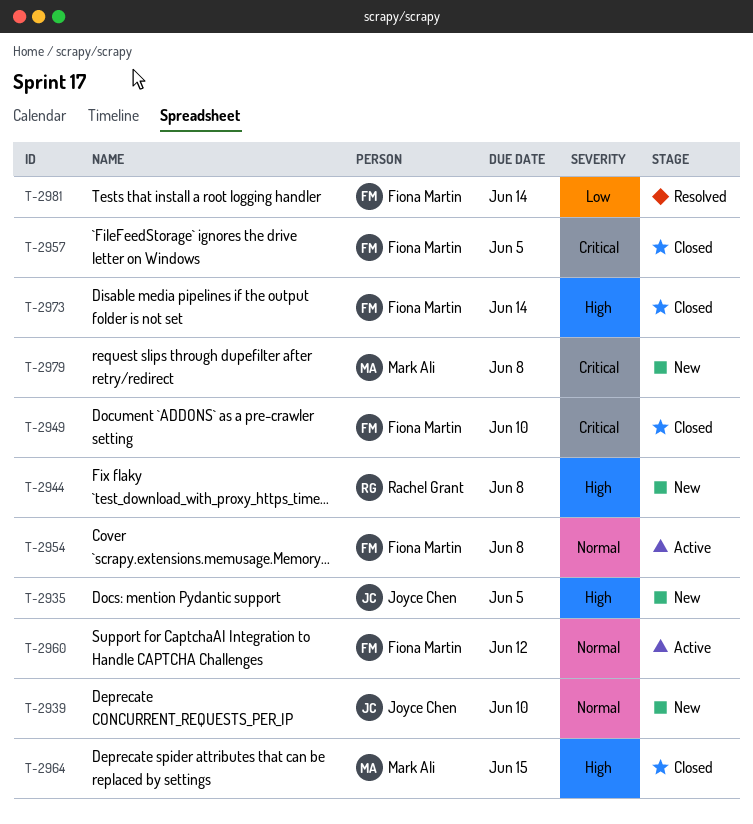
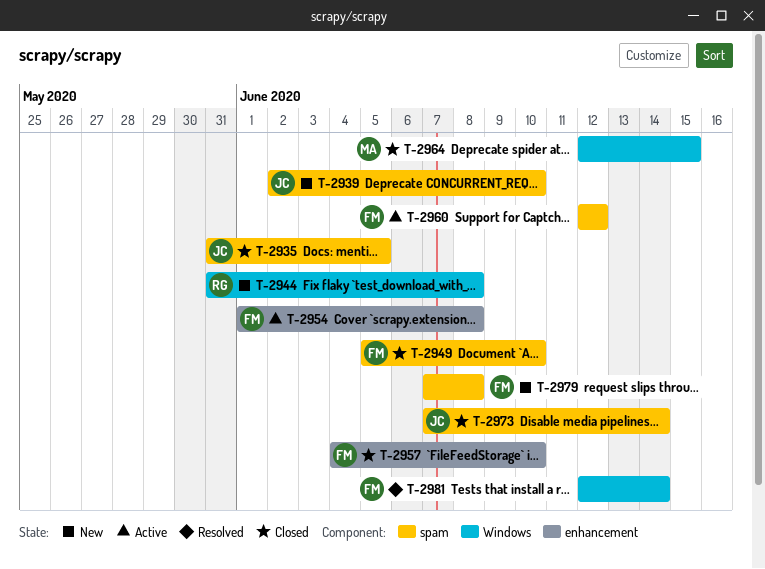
T-2935, status: New -> Closed
T-2957, due: Jun 5 -> Jun 10
T-2973, owner: Fiona Martin -> Joyce Chen
T-2979, owner: Mark Ali -> Fiona Martin

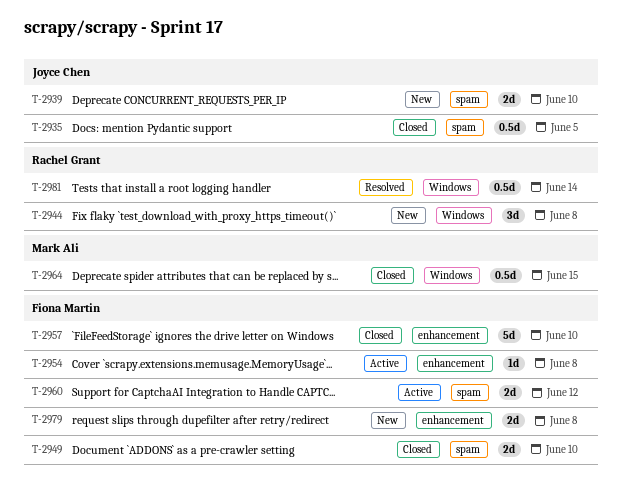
T-2973: present -> none
T-2979, label: spam -> enhancement
T-2981, owner: Fiona Martin -> Rachel Grant

